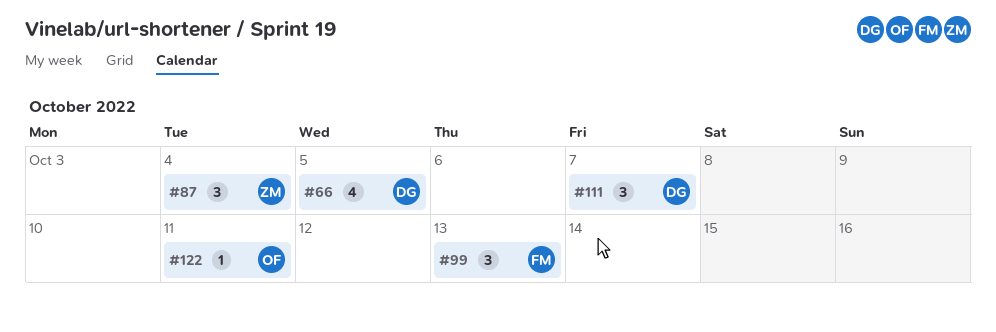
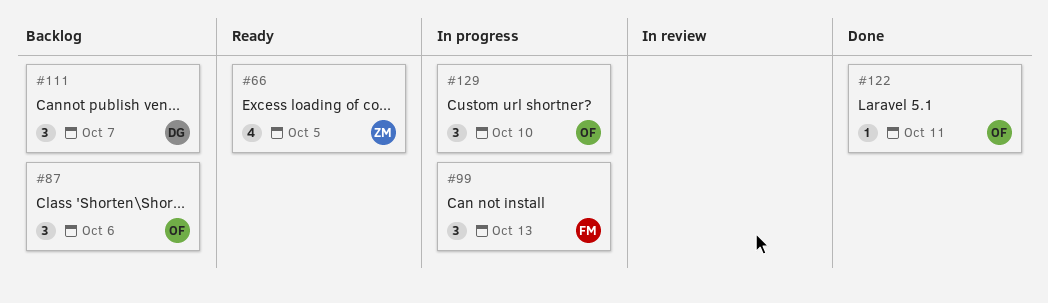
#66, owner: DG -> ZM
#87, owner: ZM -> OF
#87, due: Oct 4 -> Oct 6
#129: none -> present

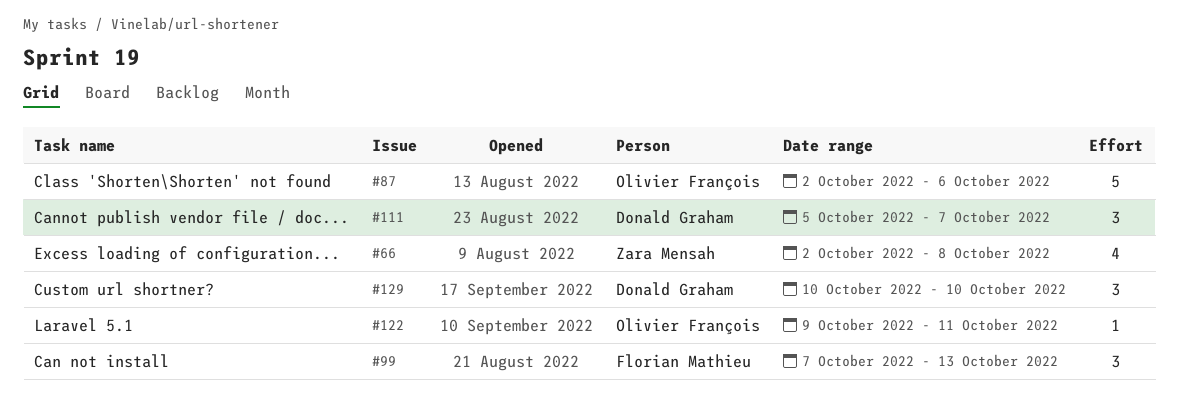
#66, due: Oct 5 -> Oct 8
#87, estimate: 3 -> 5
#129, owner: Olivier François -> Donald Graham

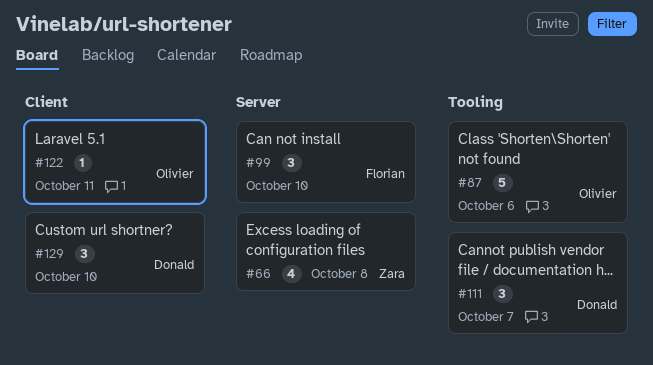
#99, due: Oct 13 -> Oct 10

